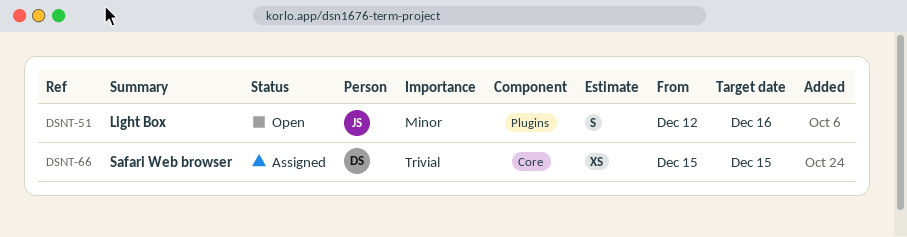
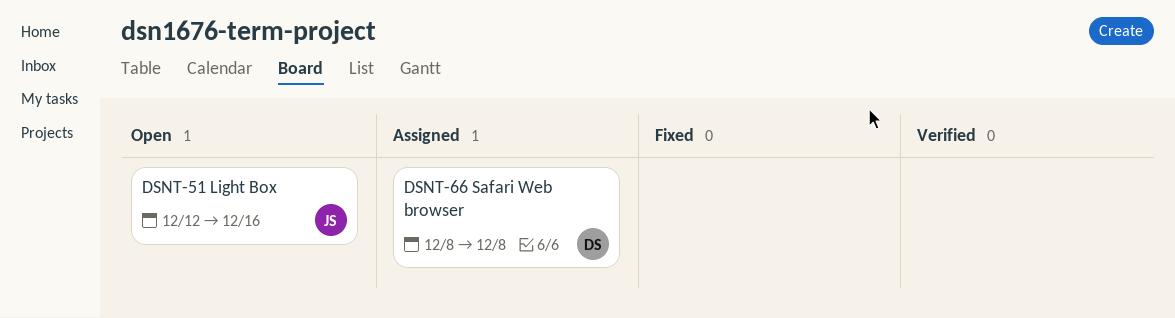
DSNT-66, start: Dec 15 -> Dec 8
DSNT-66, due: Dec 15 -> Dec 8

